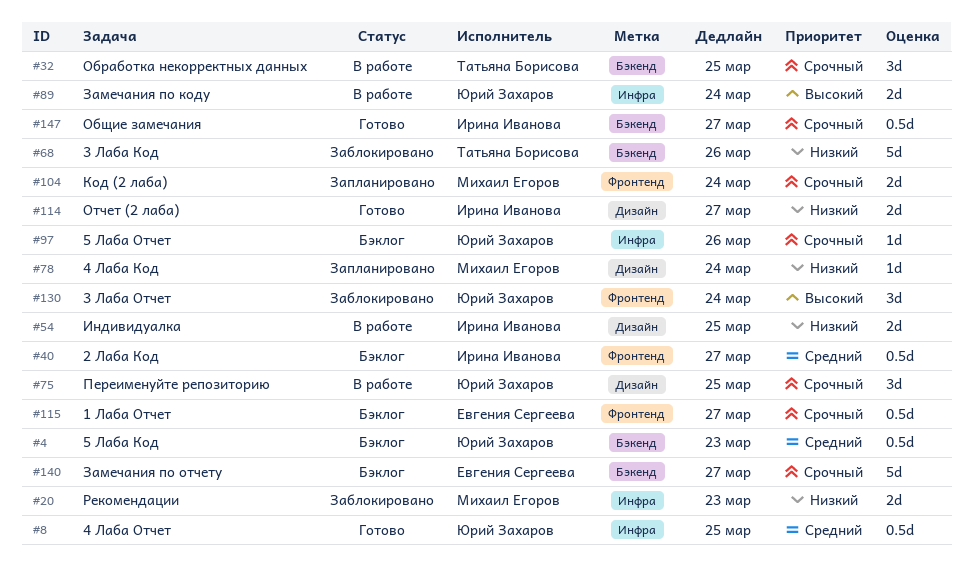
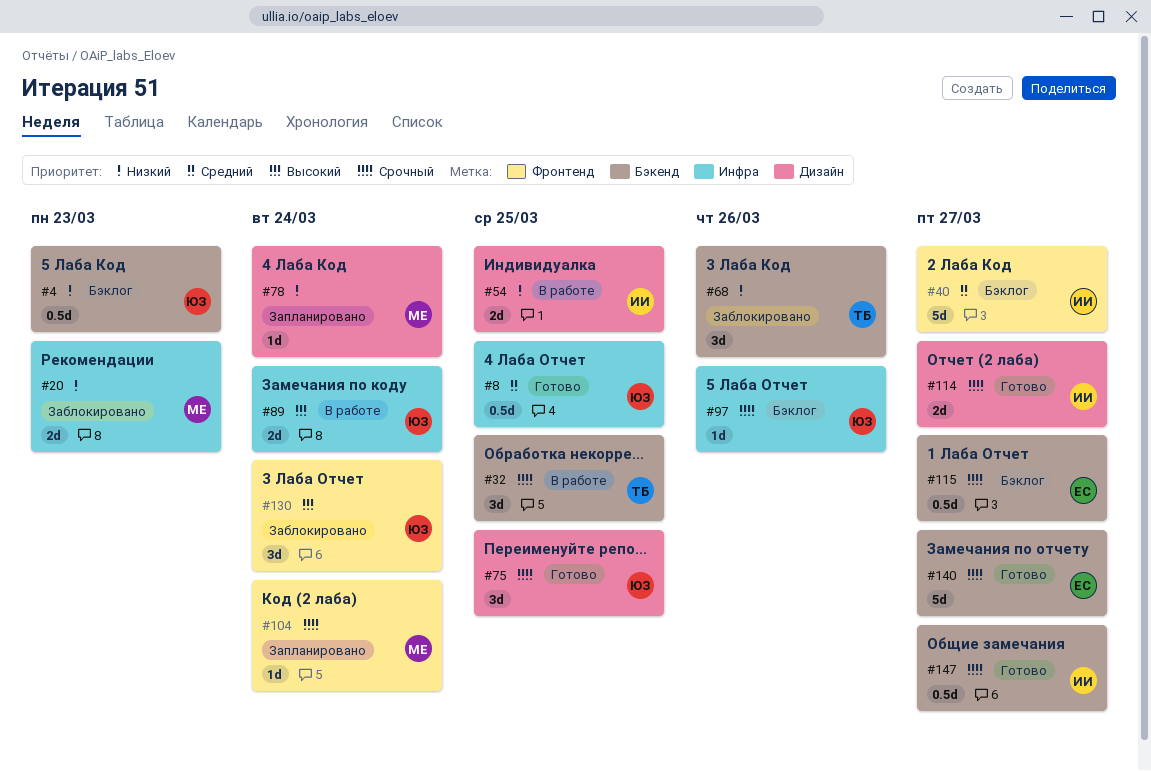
#4, priority: Средний -> Низкий
#40, estimate: 0.5d -> 5d
#68, estimate: 5d -> 3d
#75, status: В работе -> Готово
#104, estimate: 2d -> 1d
#114, priority: Низкий -> Срочный
#115, label: Фронтенд -> Бэкенд
#140, status: Бэклог -> Готово

